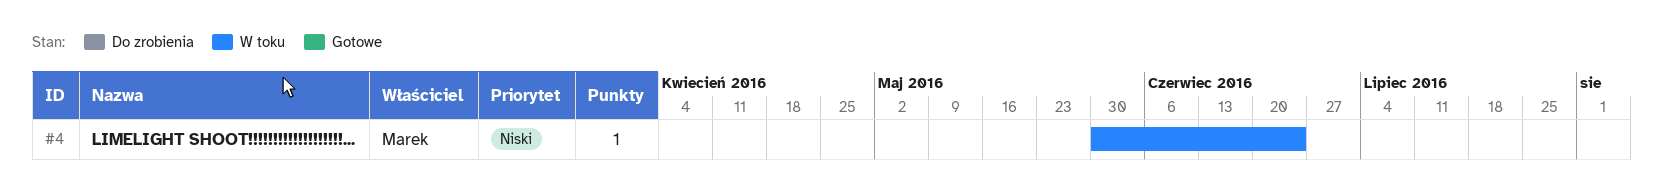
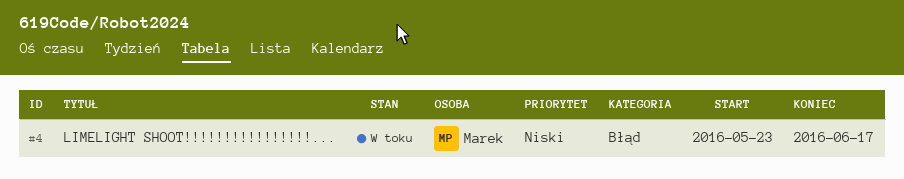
#4, start: May 30 -> May 23
#4, due: Jun 24 -> Jun 17

